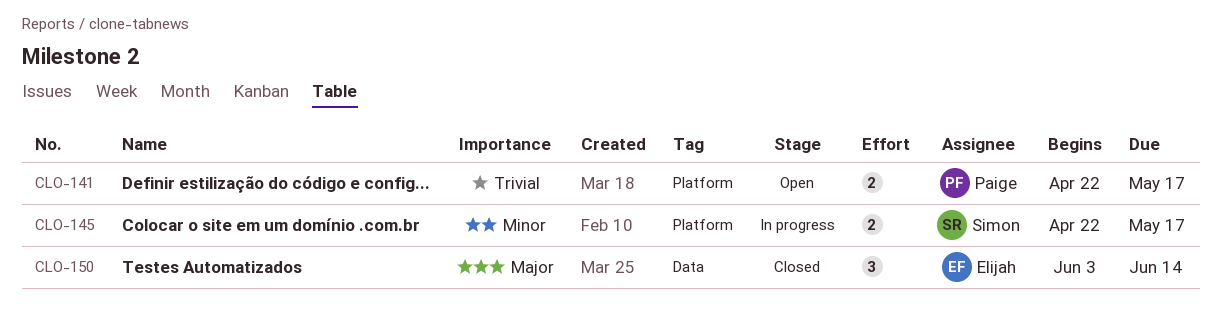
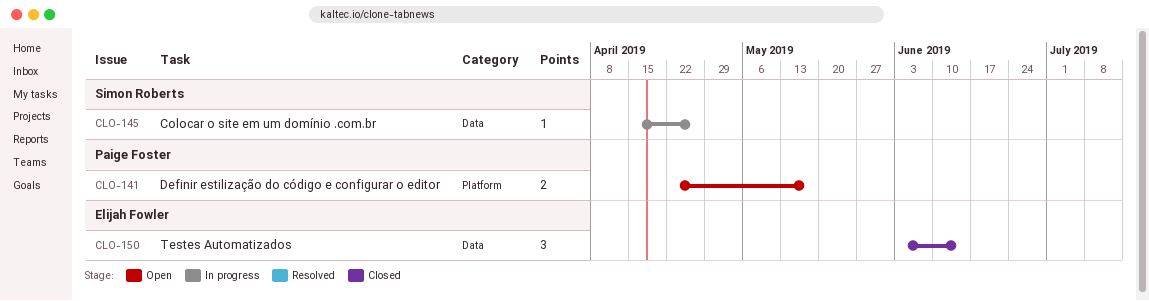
CLO-145, label: Platform -> Data
CLO-145, estimate: 2 -> 1
CLO-145, start: Apr 22 -> Apr 15
CLO-145, due: May 17 -> Apr 26

